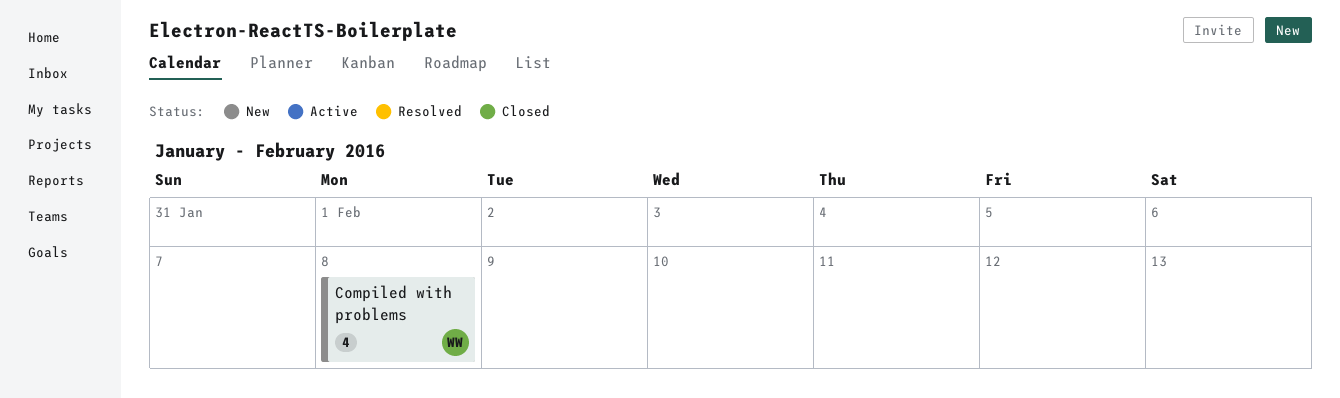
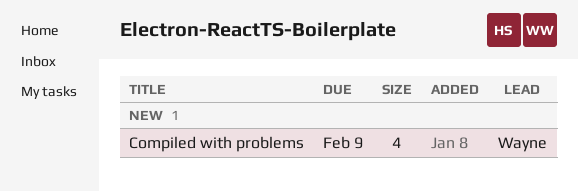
Compiled with problems, due: Feb 8 -> Feb 9

